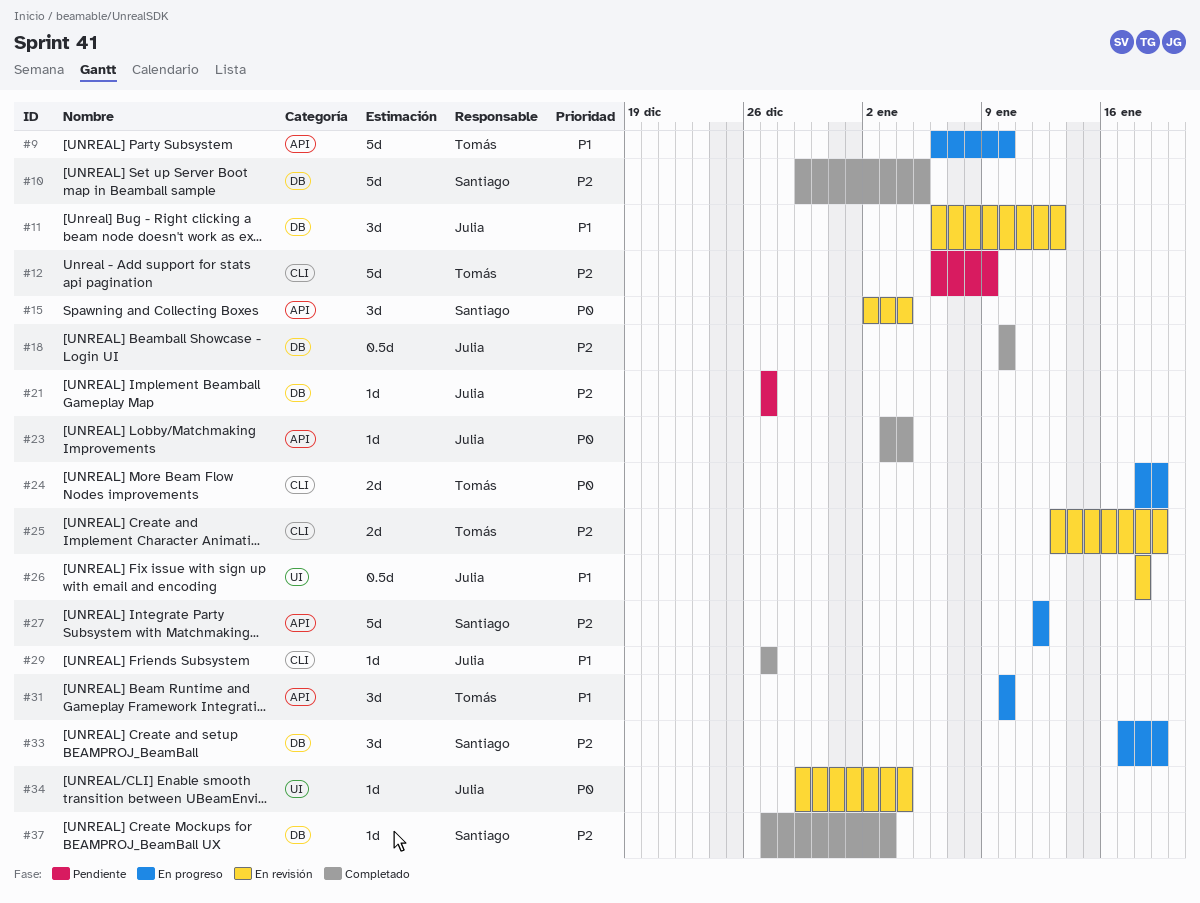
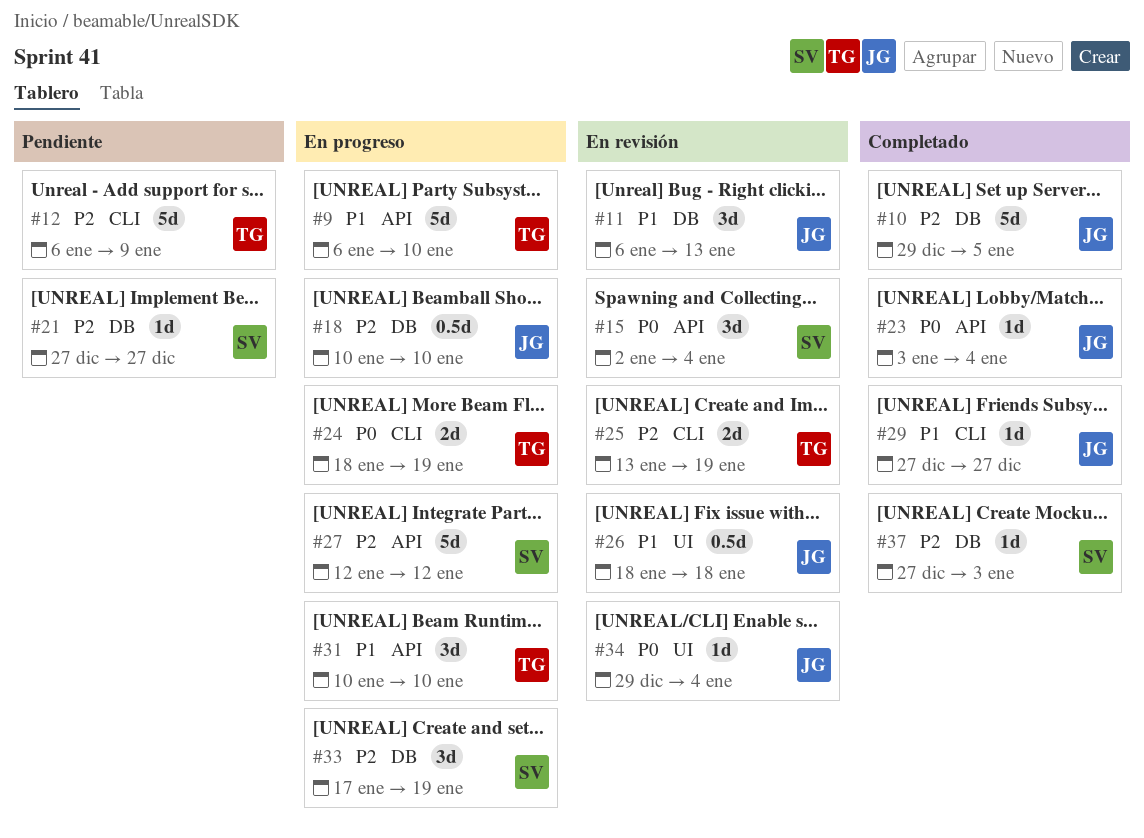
#10, owner: Santiago -> Julia
#18, status: Completado -> En progreso
#21, owner: Julia -> Santiago

